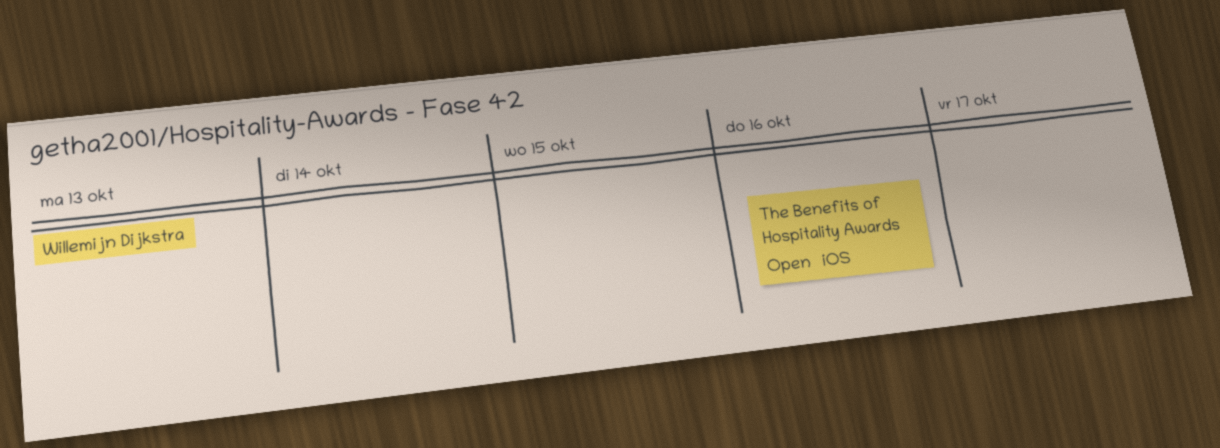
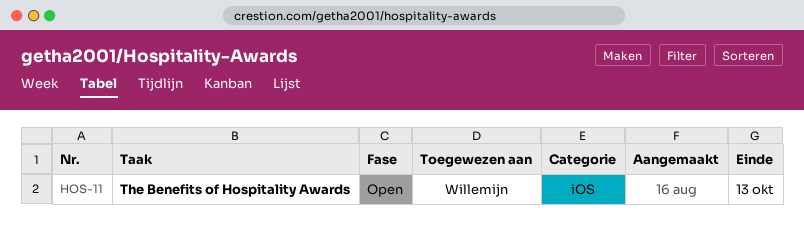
The Benefits of Hospitality Awards, due: Oct 16 -> Oct 13

